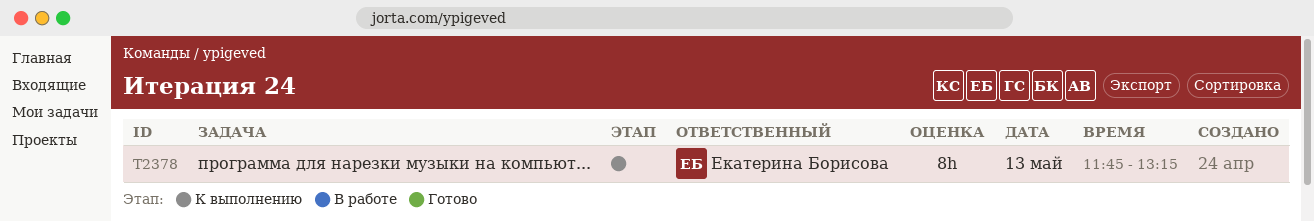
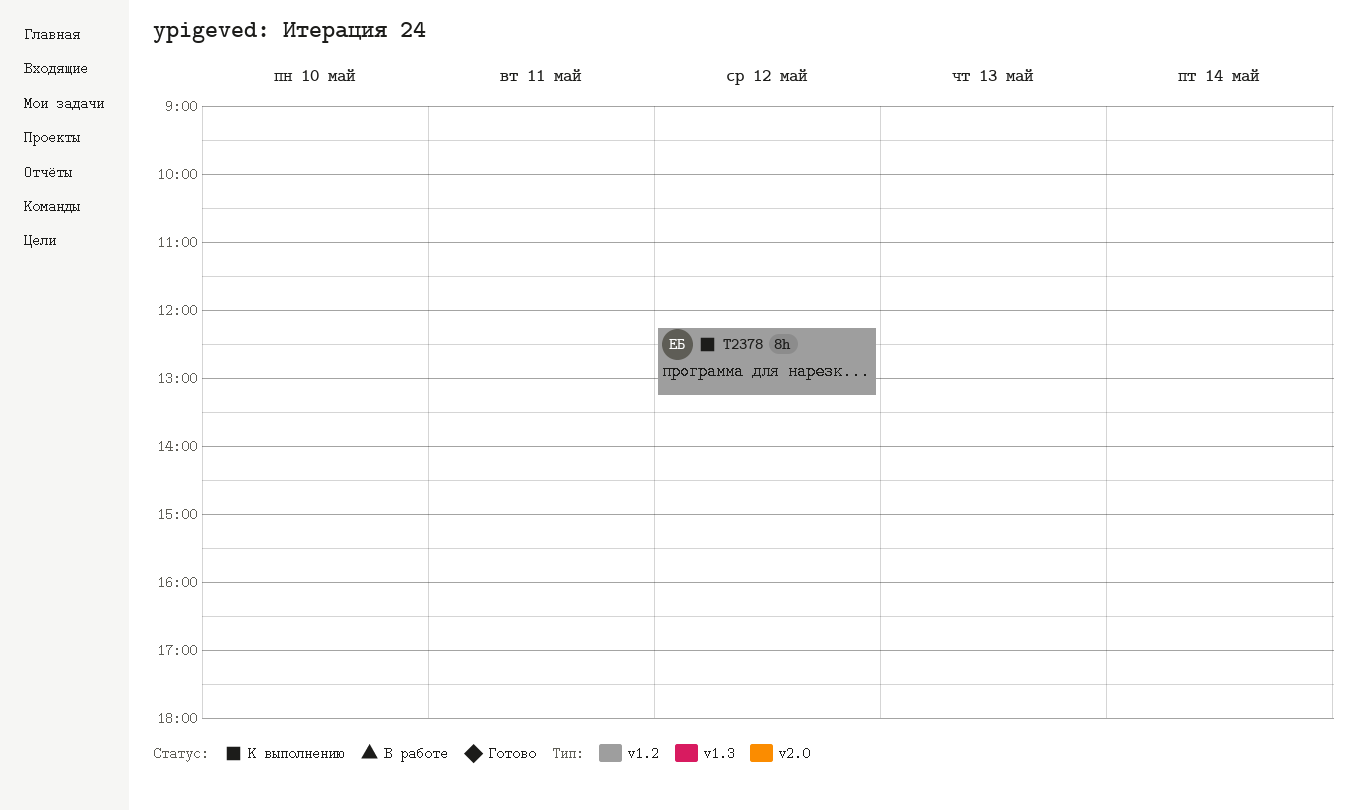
T2378, day: May 13 -> May 12
T2378, begins: 11:45 -> 12:15

